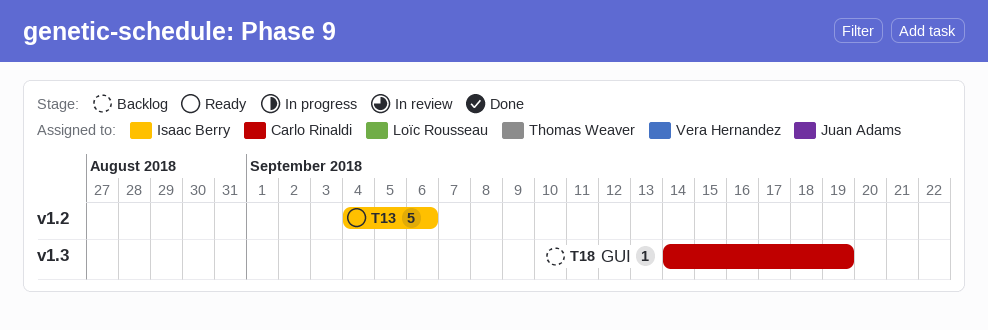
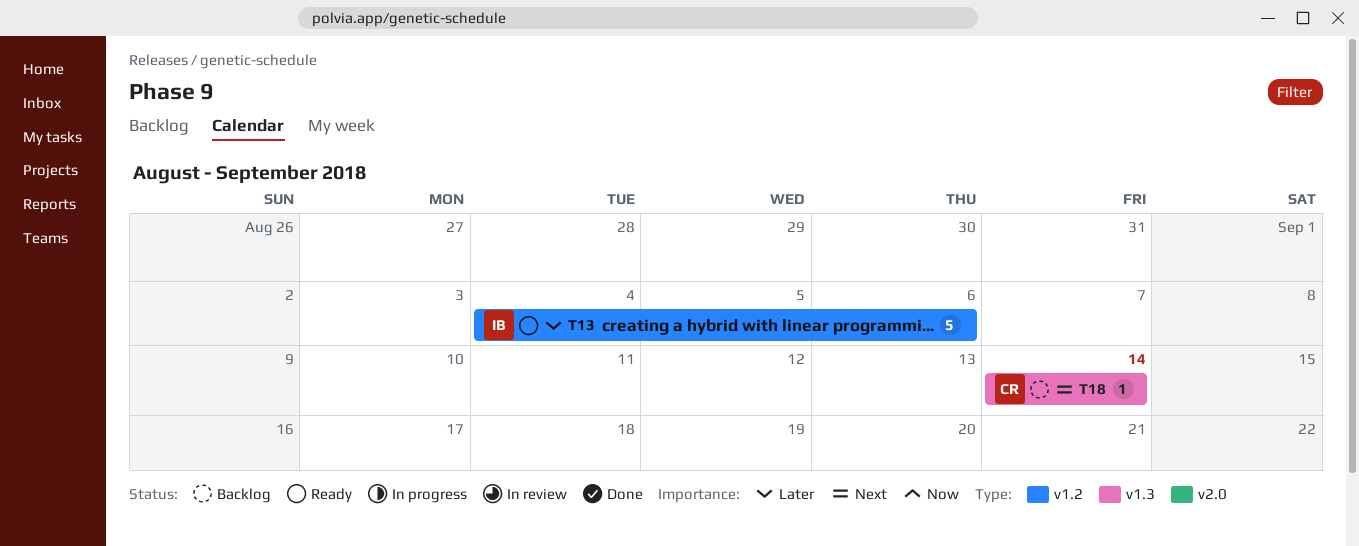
T18, due: Sep 19 -> Sep 14

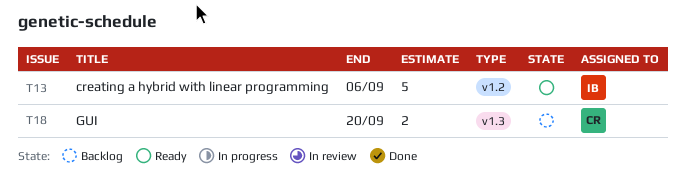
T18, estimate: 1 -> 2
T18, due: Sep 14 -> Sep 20

